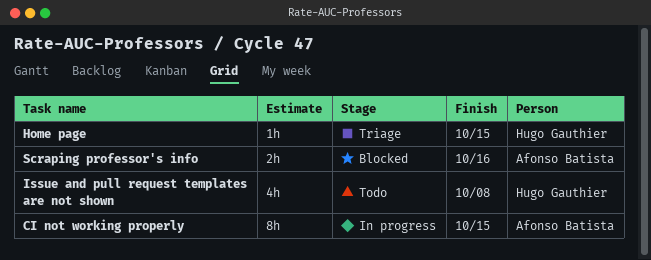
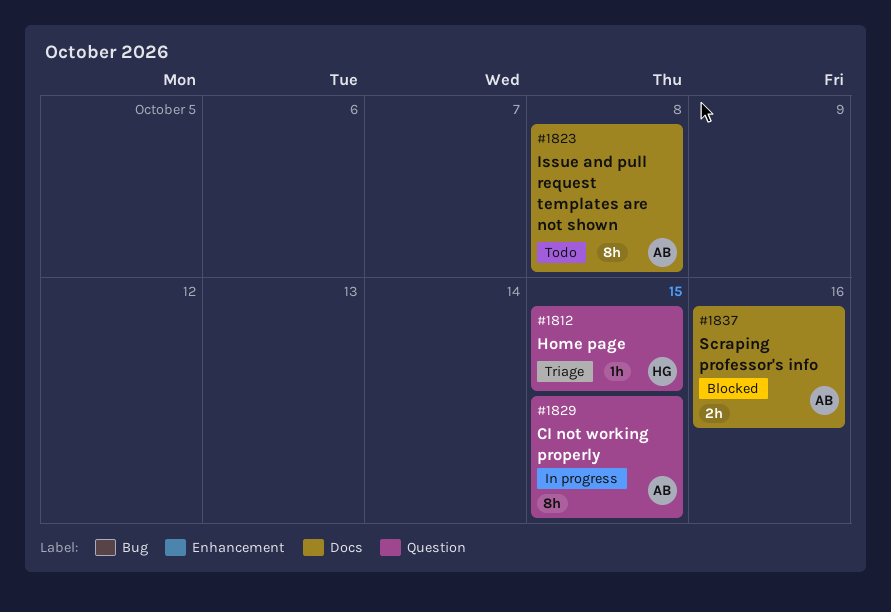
Issue and pull request templates are not shown, owner: Hugo Gauthier -> Afonso Batista
Issue and pull request templates are not shown, estimate: 4h -> 8h

